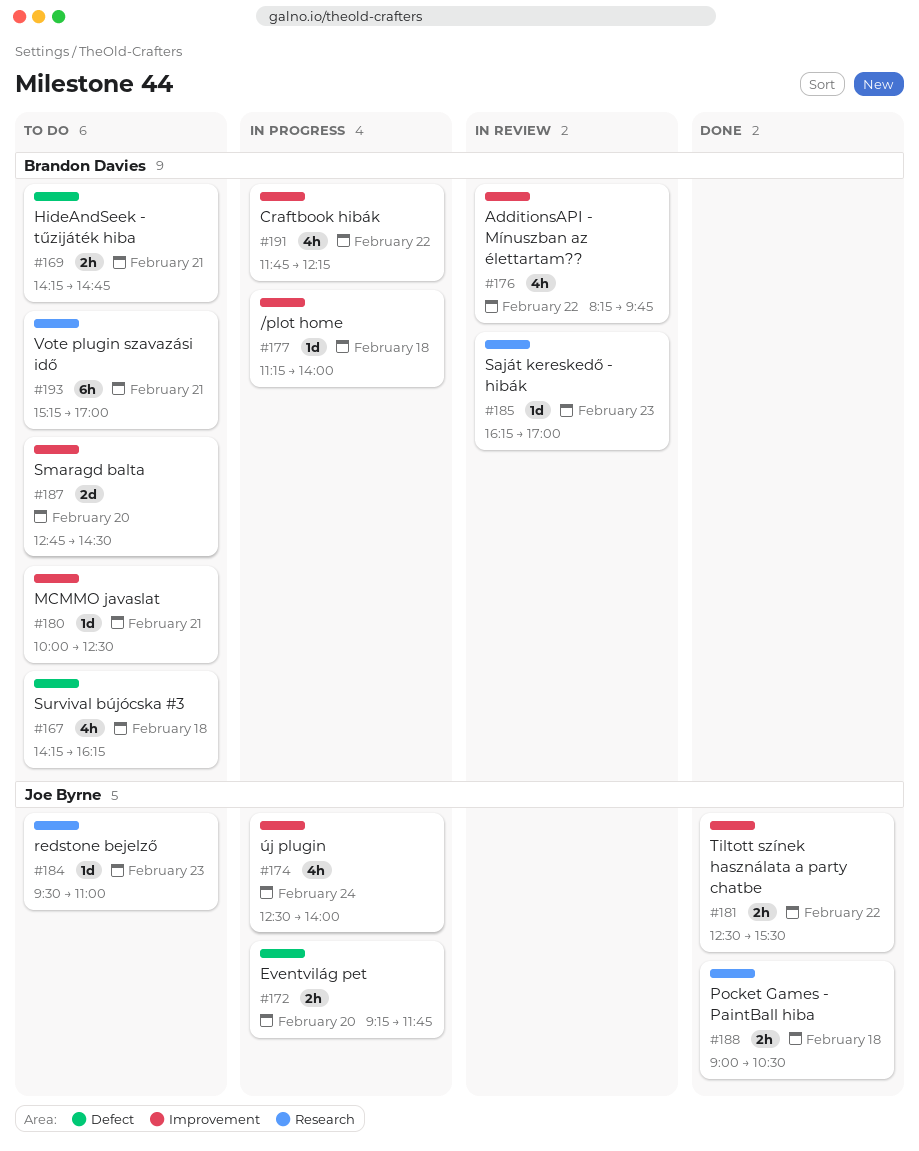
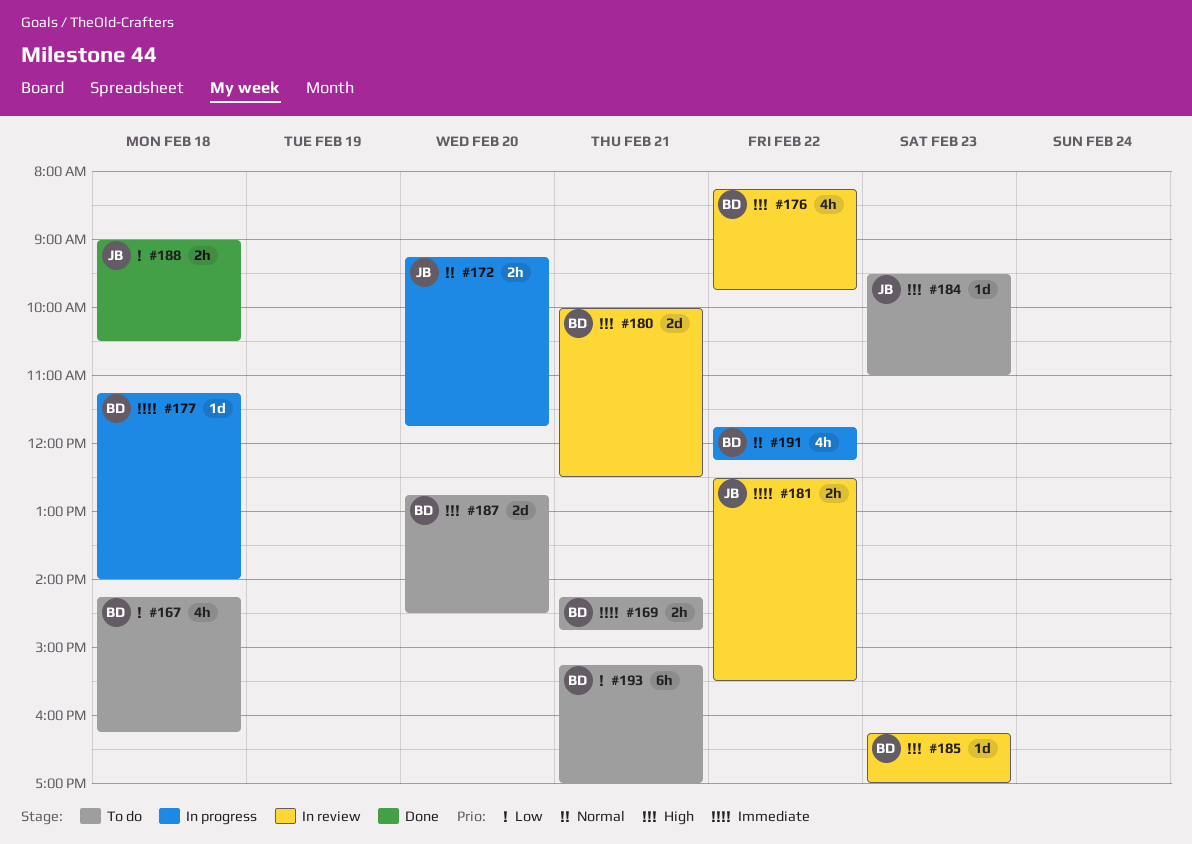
#174: present -> none
#180, status: To do -> In review
#180, estimate: 1d -> 2d
#181, status: Done -> In review

